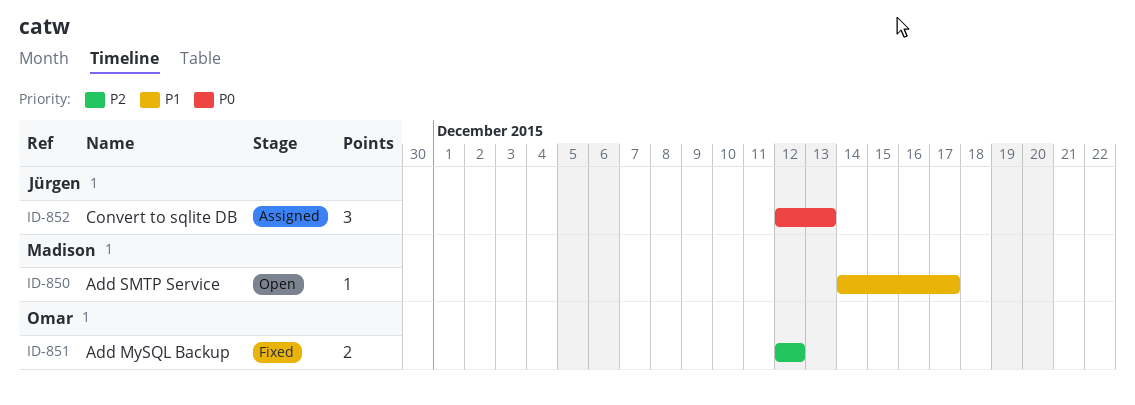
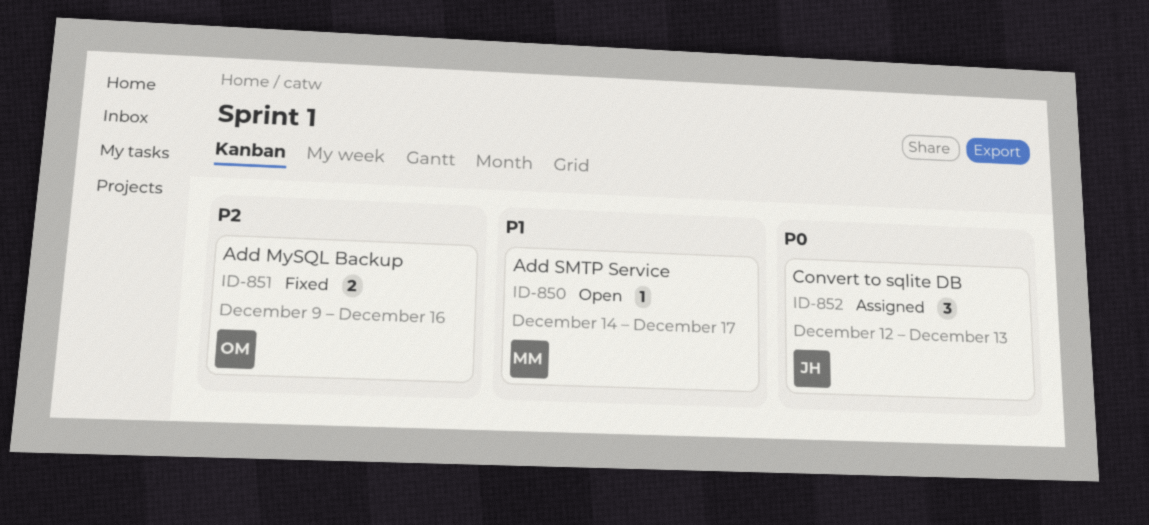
ID-851, start: Dec 12 -> Dec 9
ID-851, due: Dec 12 -> Dec 16

